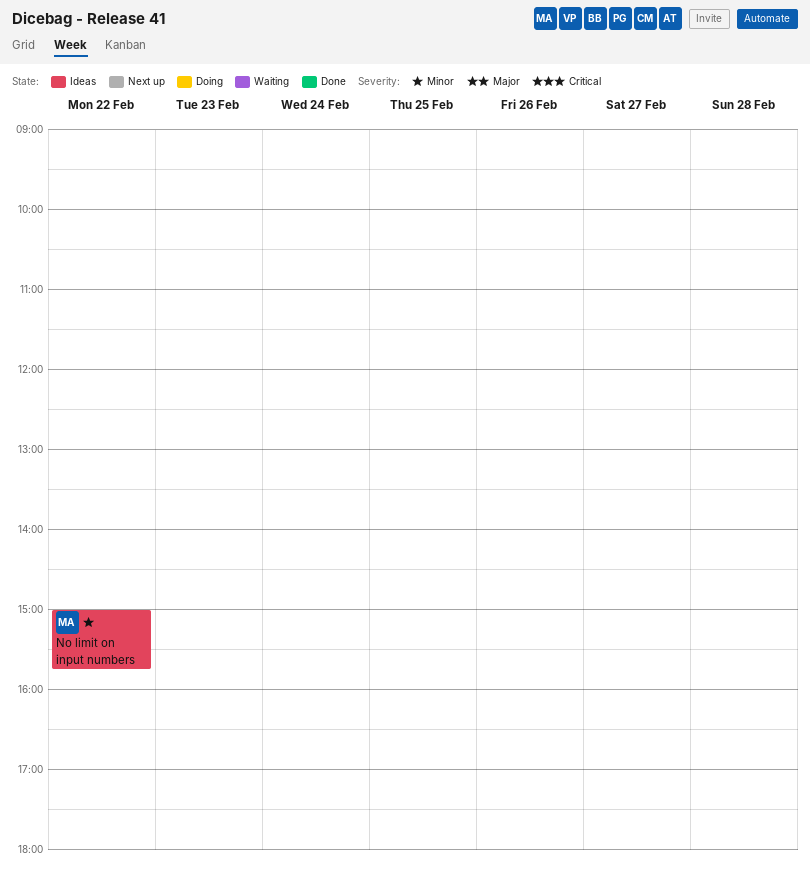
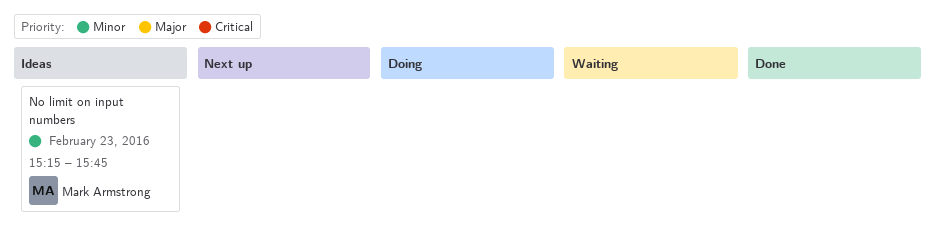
No limit on input numbers, day: Feb 22 -> Feb 23
No limit on input numbers, begins: 15:00 -> 15:15

